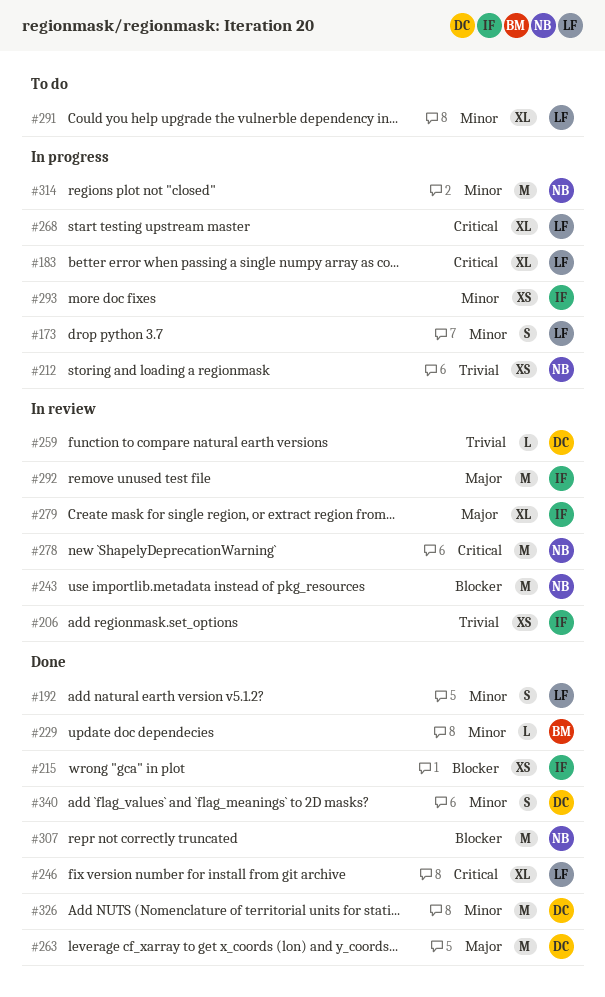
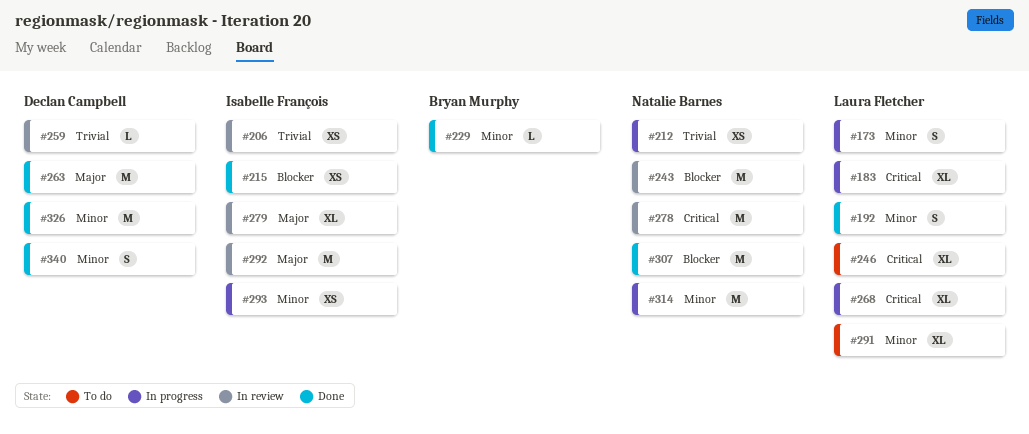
#246, status: Done -> To do

